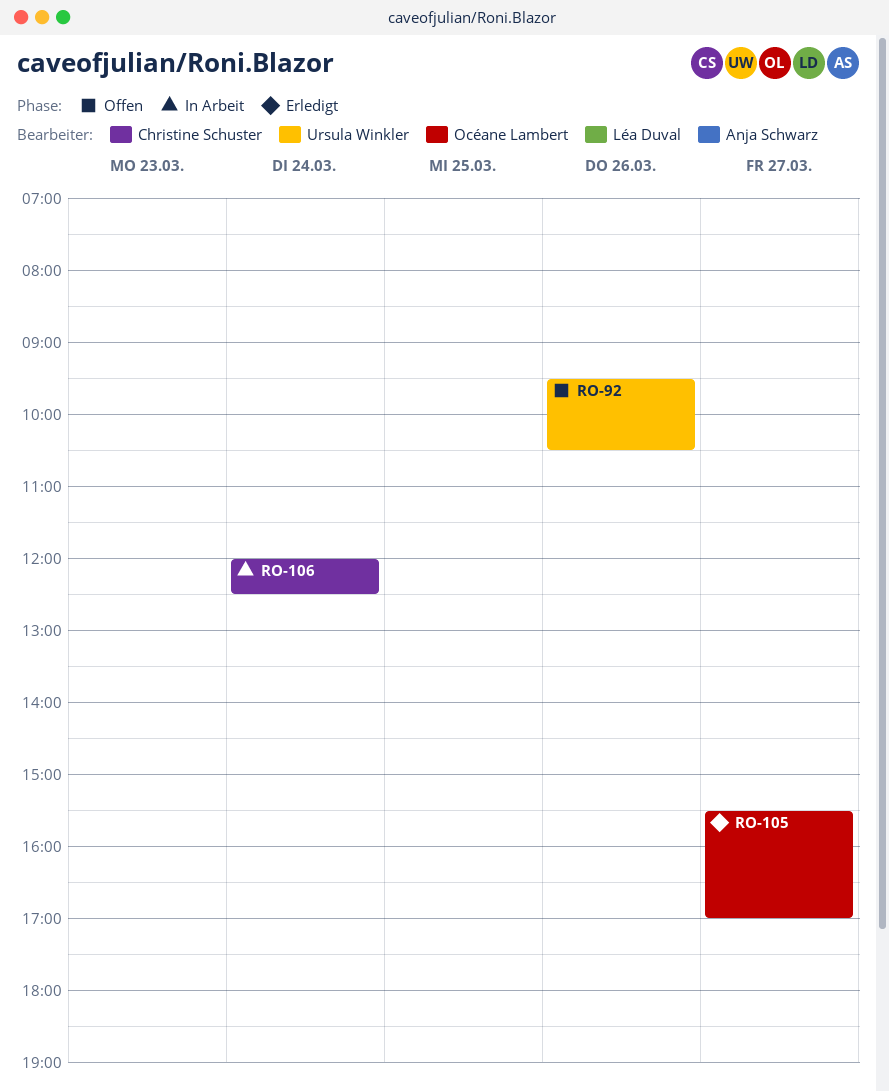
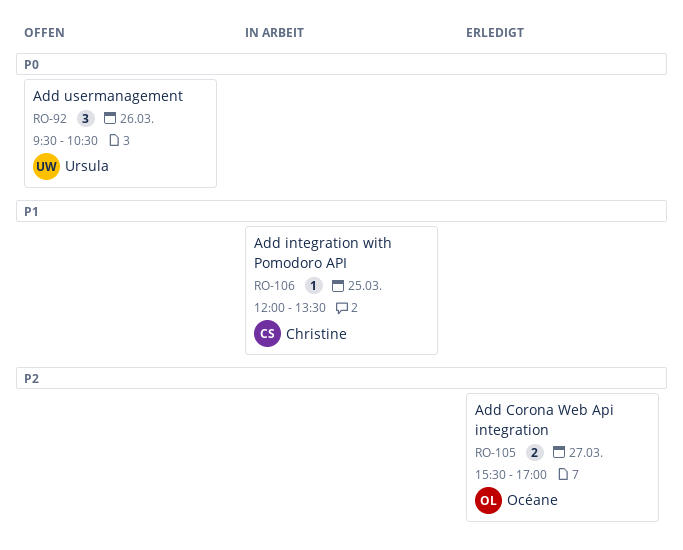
RO-106, day: Mar 24 -> Mar 25
RO-106, ends: 12:30 -> 13:30

